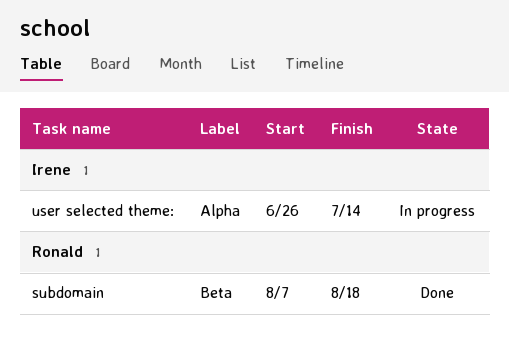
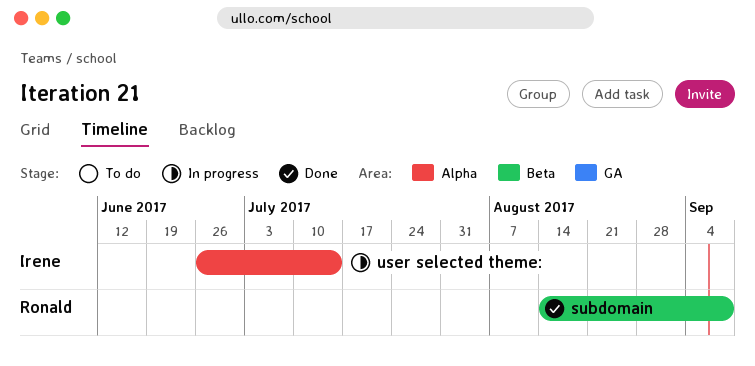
subdomain, start: Aug 7 -> Aug 14
subdomain, due: Aug 18 -> Sep 8

